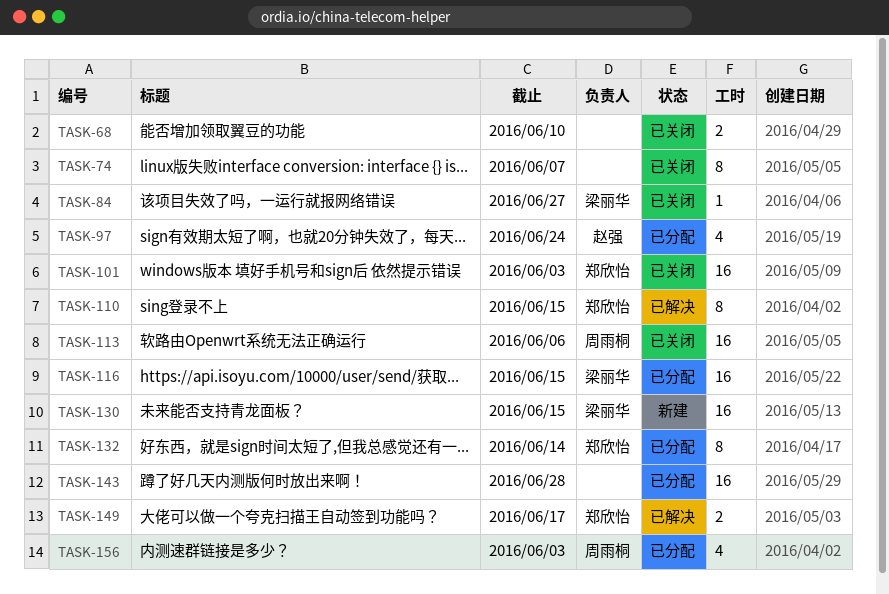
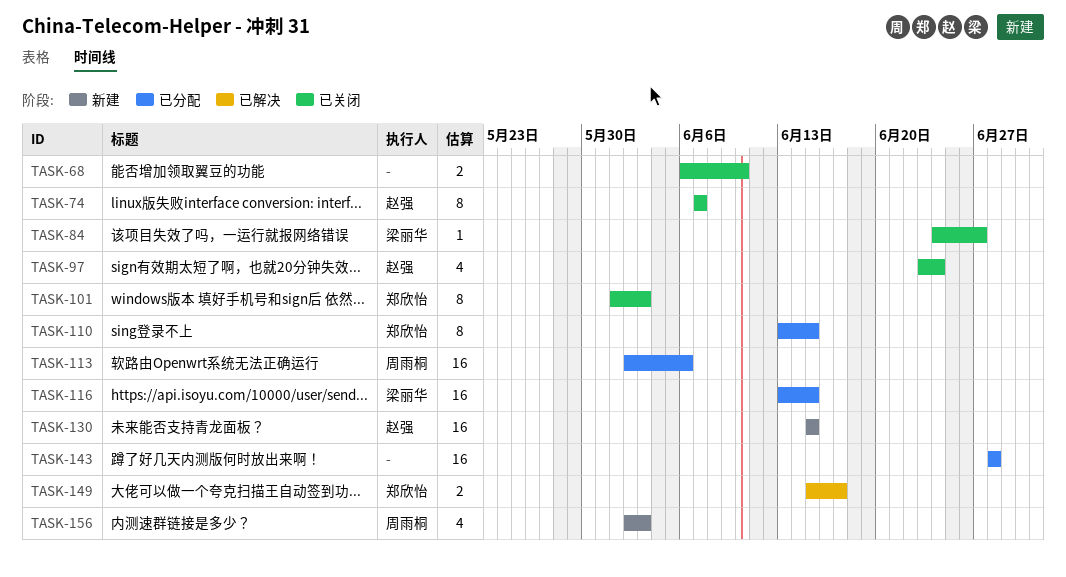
TASK-74, owner: none -> 赵强
TASK-97, status: 已分配 -> 已关闭
TASK-101, estimate: 16 -> 8
TASK-110, status: 已解决 -> 已分配
TASK-113, status: 已关闭 -> 已分配
TASK-130, owner: 梁丽华 -> 赵强
TASK-132: present -> none
TASK-156, status: 已分配 -> 新建

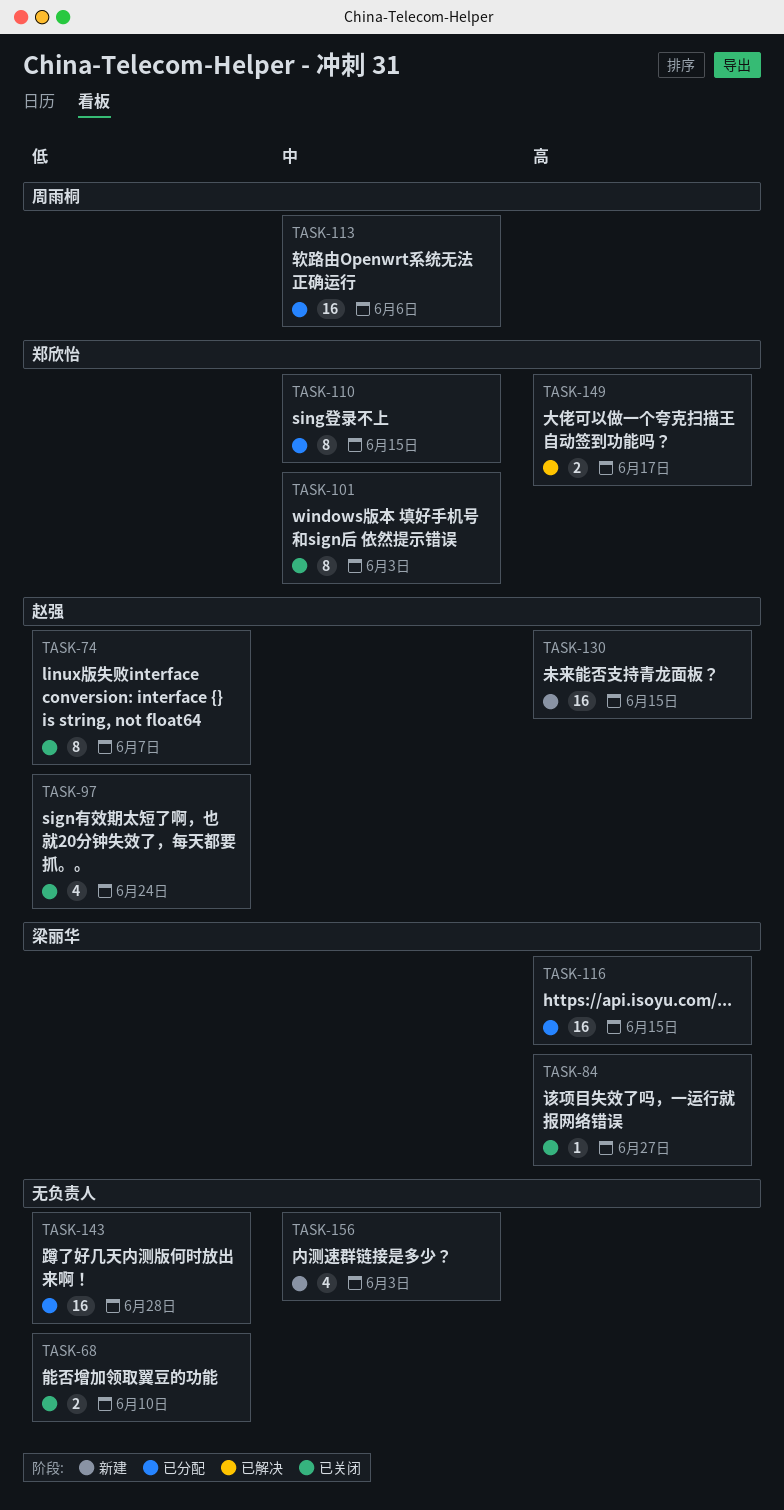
TASK-156, owner: 周雨桐 -> none

